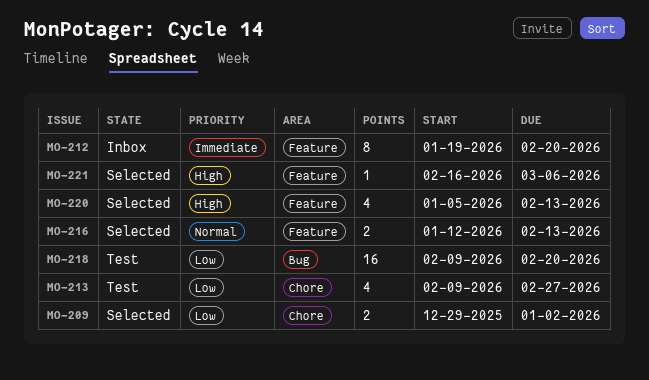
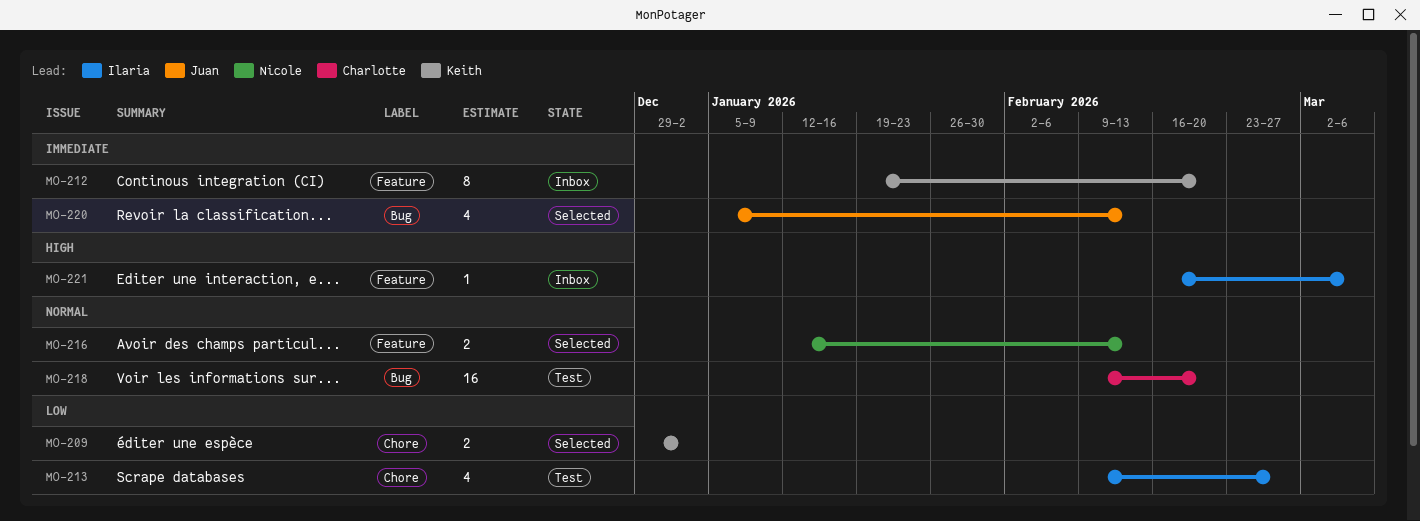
MO-218, priority: Low -> Normal
MO-220, priority: High -> Immediate
MO-220, label: Feature -> Bug
MO-221, status: Selected -> Inbox

